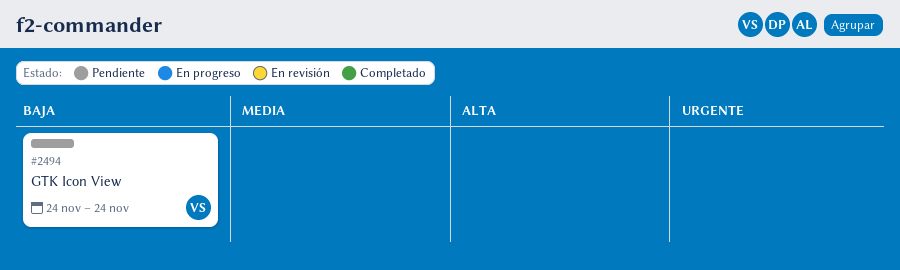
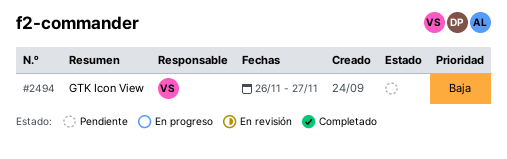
#2494, start: Nov 24 -> Nov 26
#2494, due: Nov 24 -> Nov 27

